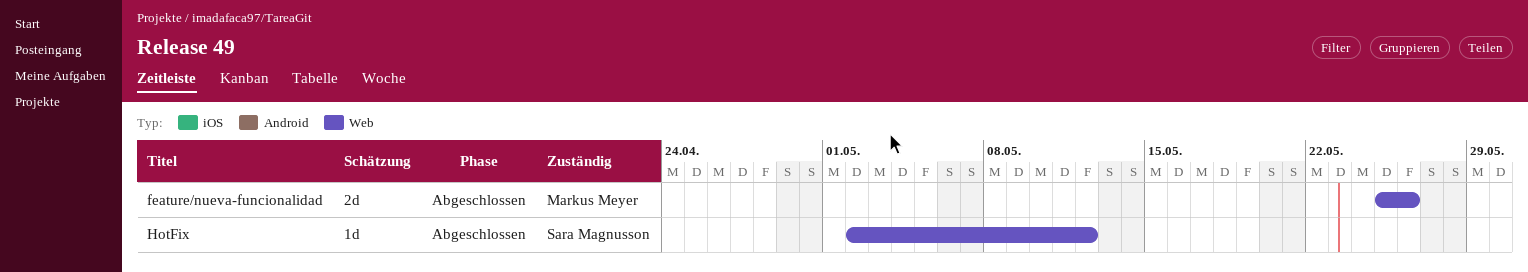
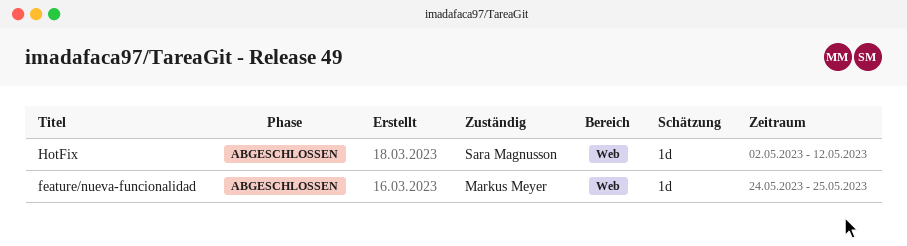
feature/nueva-funcionalidad, estimate: 2d -> 1d
feature/nueva-funcionalidad, start: May 25 -> May 24
feature/nueva-funcionalidad, due: May 26 -> May 25

